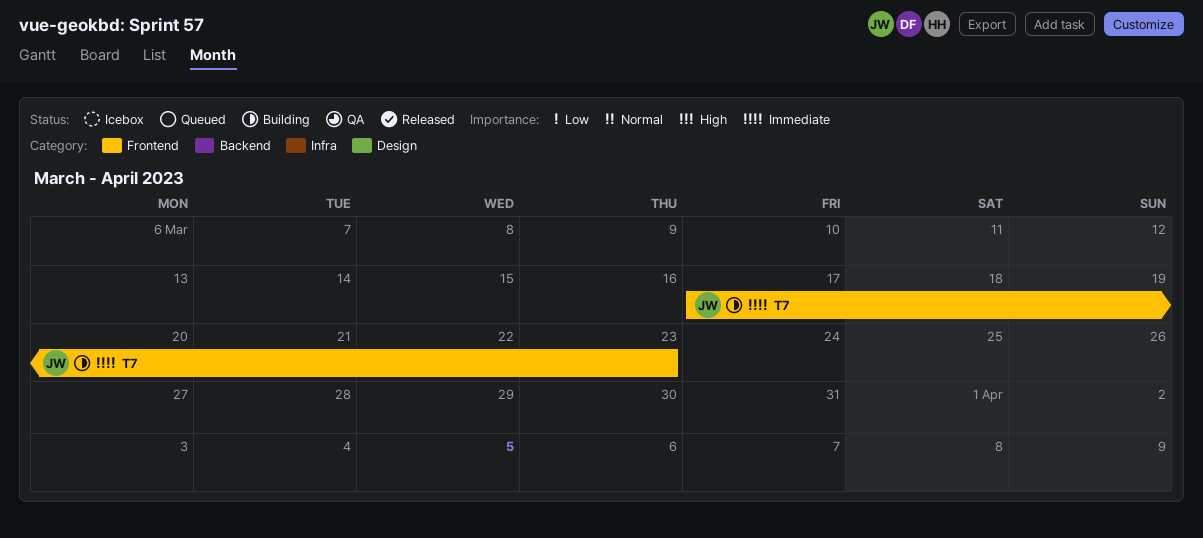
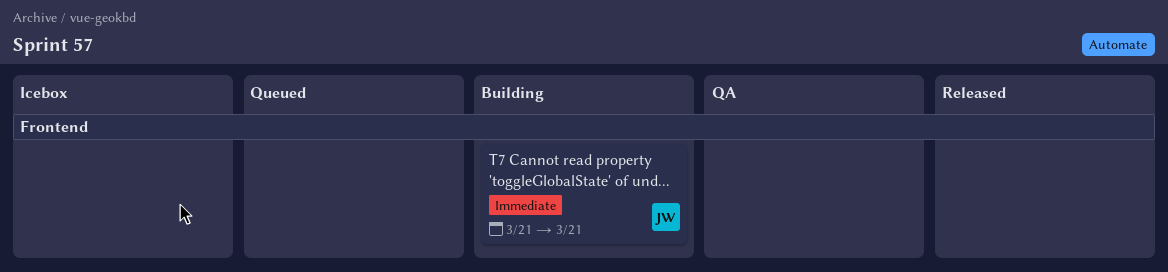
T7, start: Mar 17 -> Mar 21
T7, due: Mar 23 -> Mar 21

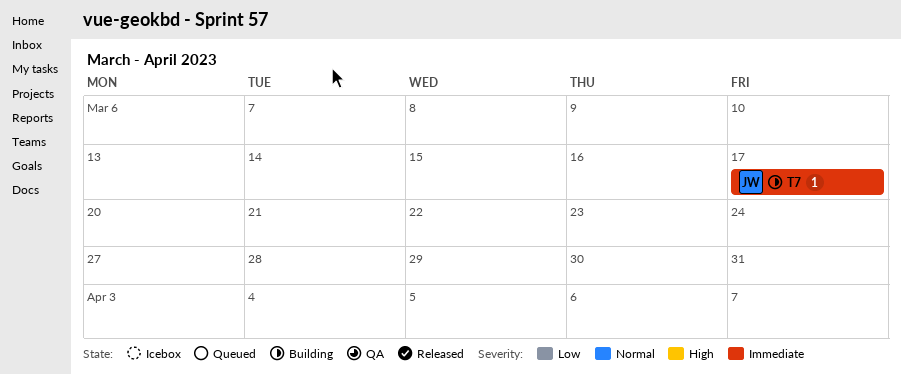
T7, start: Mar 21 -> Mar 17
T7, due: Mar 21 -> Mar 17

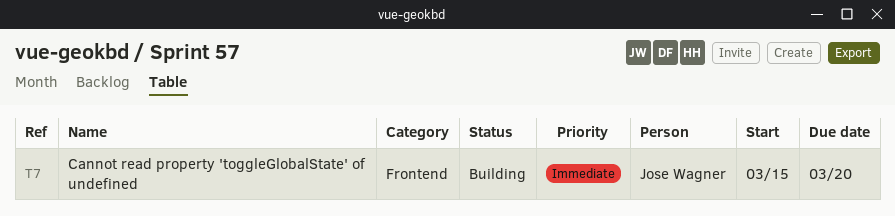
T7, start: Mar 17 -> Mar 15
T7, due: Mar 17 -> Mar 20

